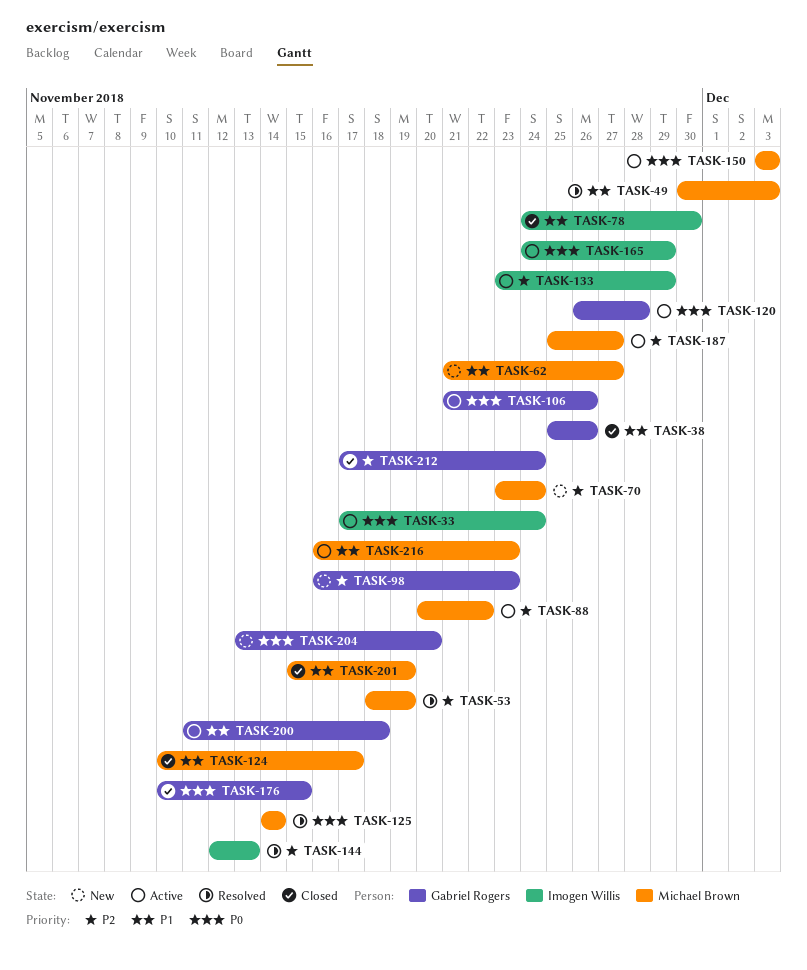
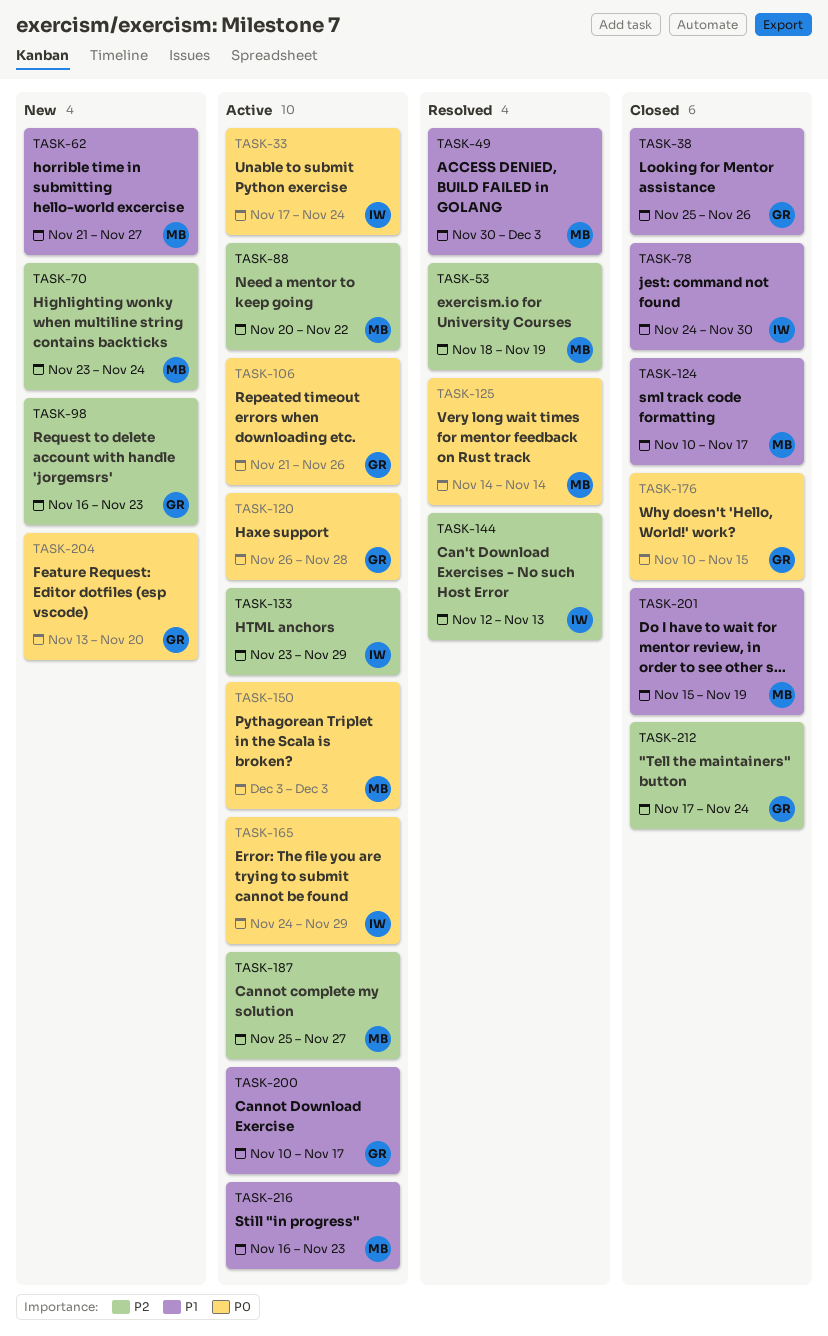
TASK-200, start: Nov 11 -> Nov 10
TASK-200, due: Nov 18 -> Nov 17

